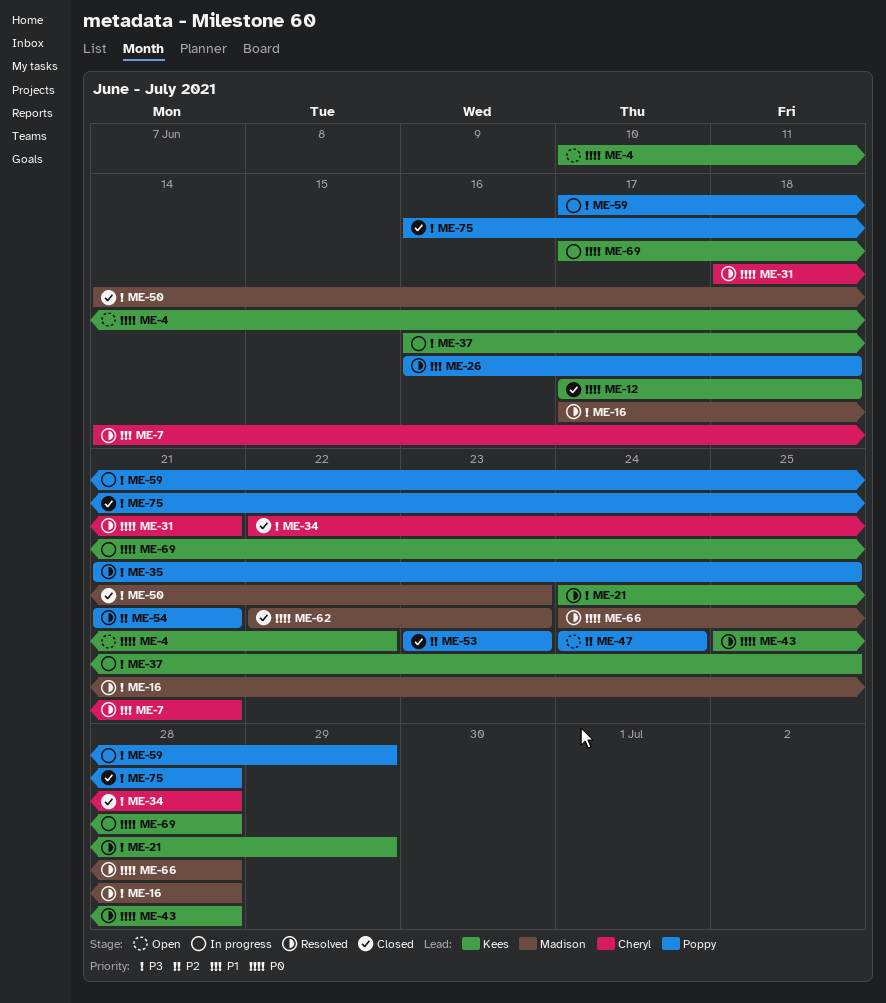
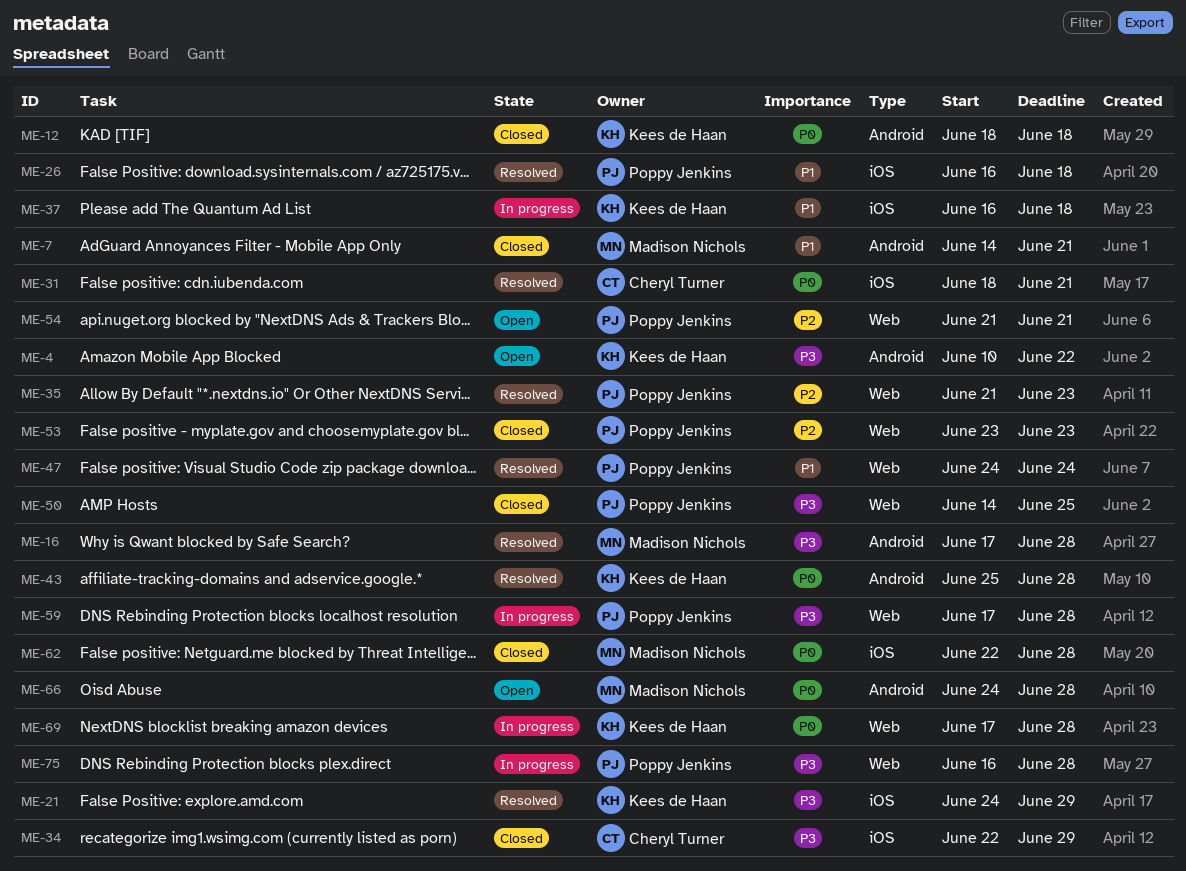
ME-4, priority: P0 -> P3
ME-7, status: Resolved -> Closed
ME-7, owner: Cheryl Turner -> Madison Nichols
ME-12, start: Jun 17 -> Jun 18
ME-34, due: Jun 28 -> Jun 29
ME-35, priority: P3 -> P2
ME-35, due: Jun 25 -> Jun 23
ME-37, priority: P3 -> P1
ME-37, due: Jun 25 -> Jun 18
ME-47, status: Open -> Resolved
ME-47, priority: P2 -> P1
ME-50, owner: Madison Nichols -> Poppy Jenkins
ME-50, due: Jun 23 -> Jun 25
ME-54, status: Resolved -> Open
ME-59, due: Jun 29 -> Jun 28
ME-62, due: Jun 23 -> Jun 28
ME-66, status: Resolved -> Open
ME-75, status: Closed -> In progress

